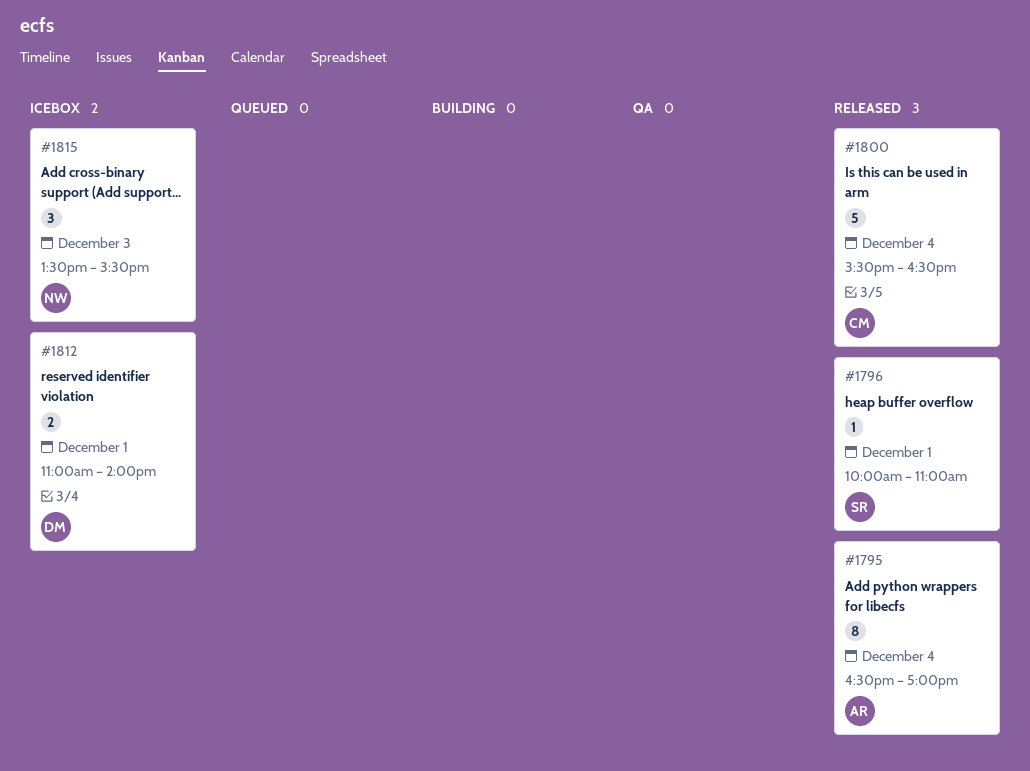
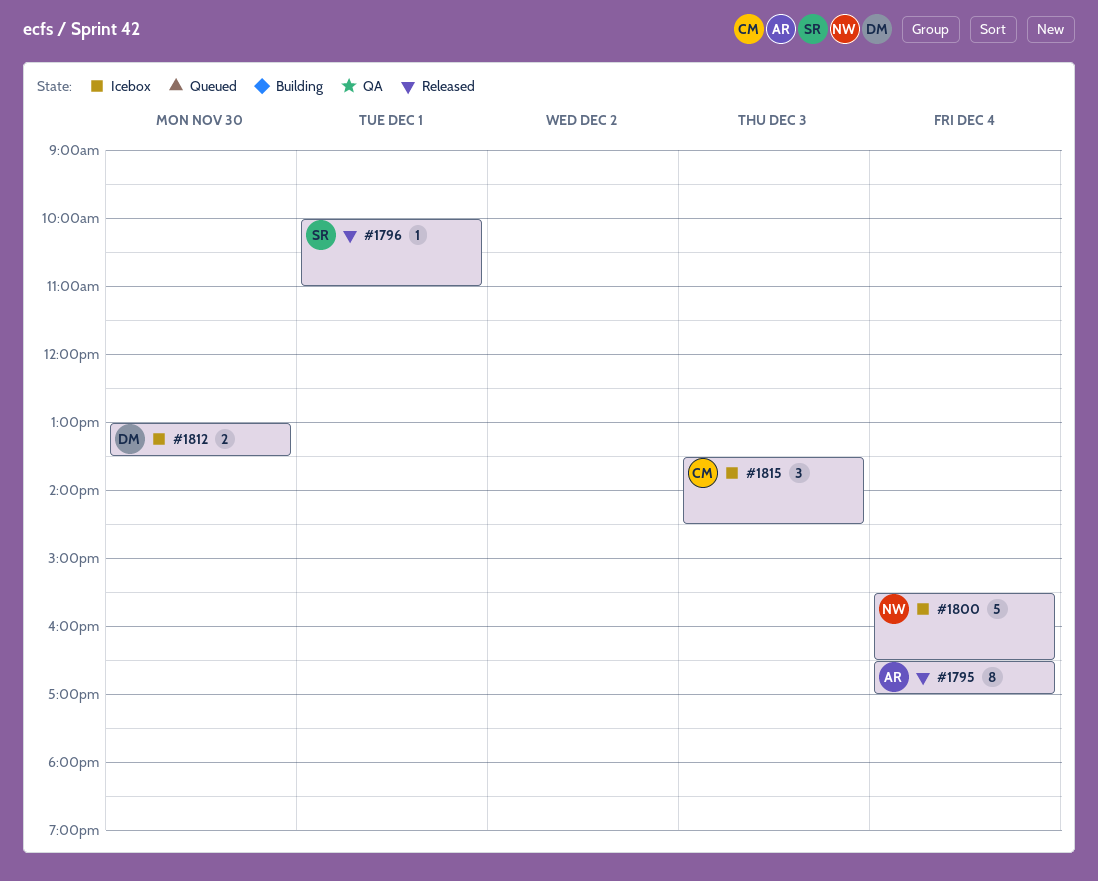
#1800, status: Released -> Icebox
#1800, owner: CM -> NW
#1812, day: Dec 1 -> Nov 30
#1812, begins: 11:00 -> 13:00
#1812, ends: 14:00 -> 13:30
#1815, owner: NW -> CM
#1815, ends: 15:30 -> 14:30

